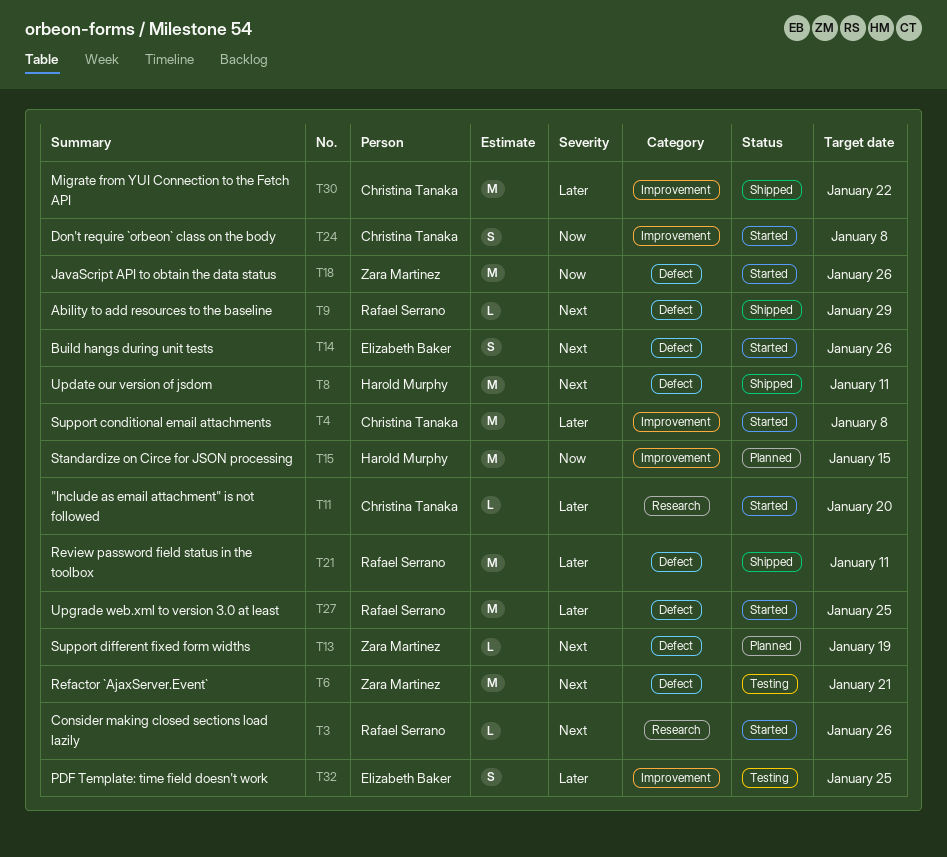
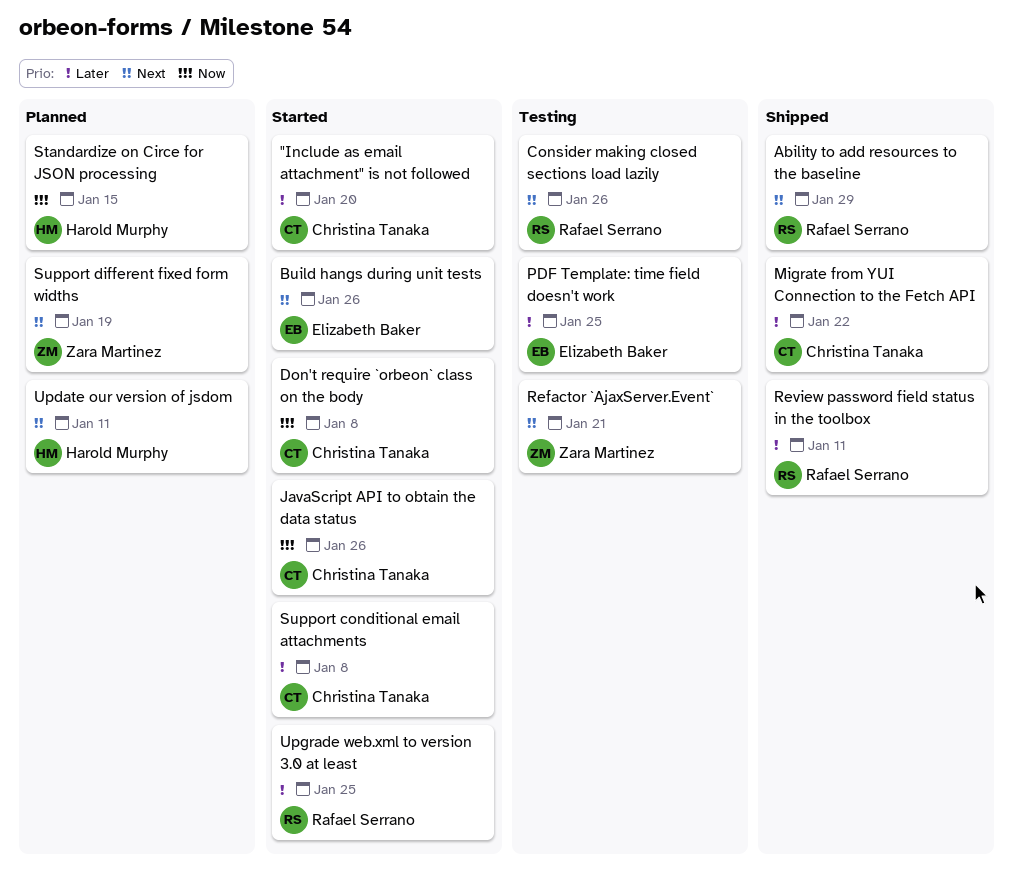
Consider making closed sections load lazily, status: Started -> Testing
JavaScript API to obtain the data status, owner: Zara Martinez -> Christina Tanaka
Update our version of jsdom, status: Shipped -> Planned

